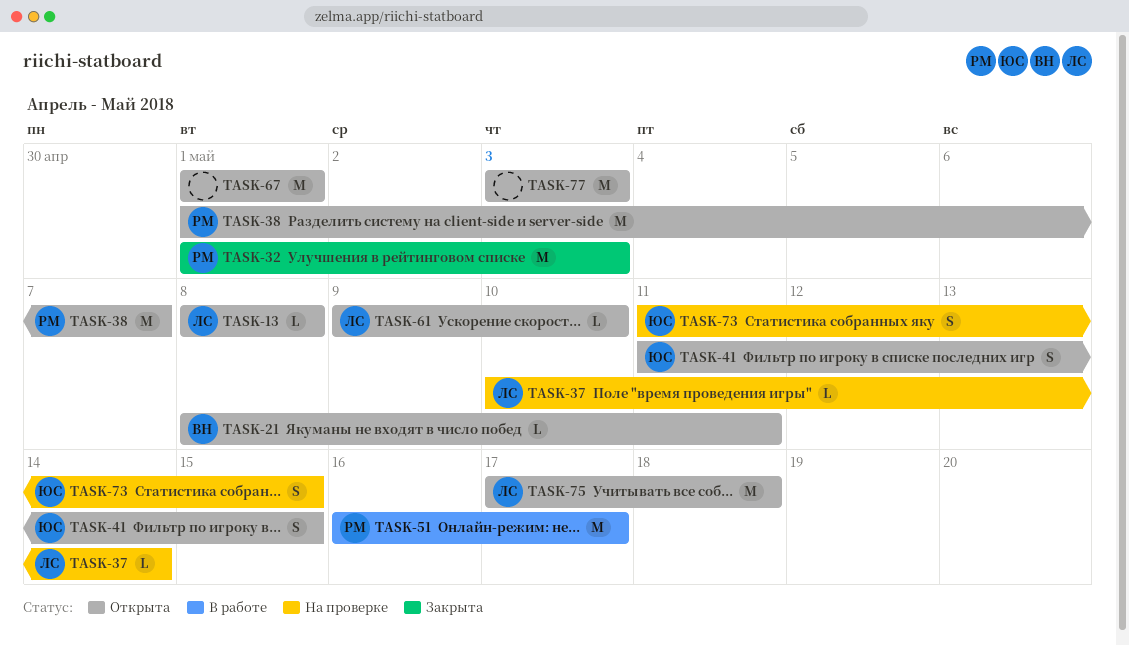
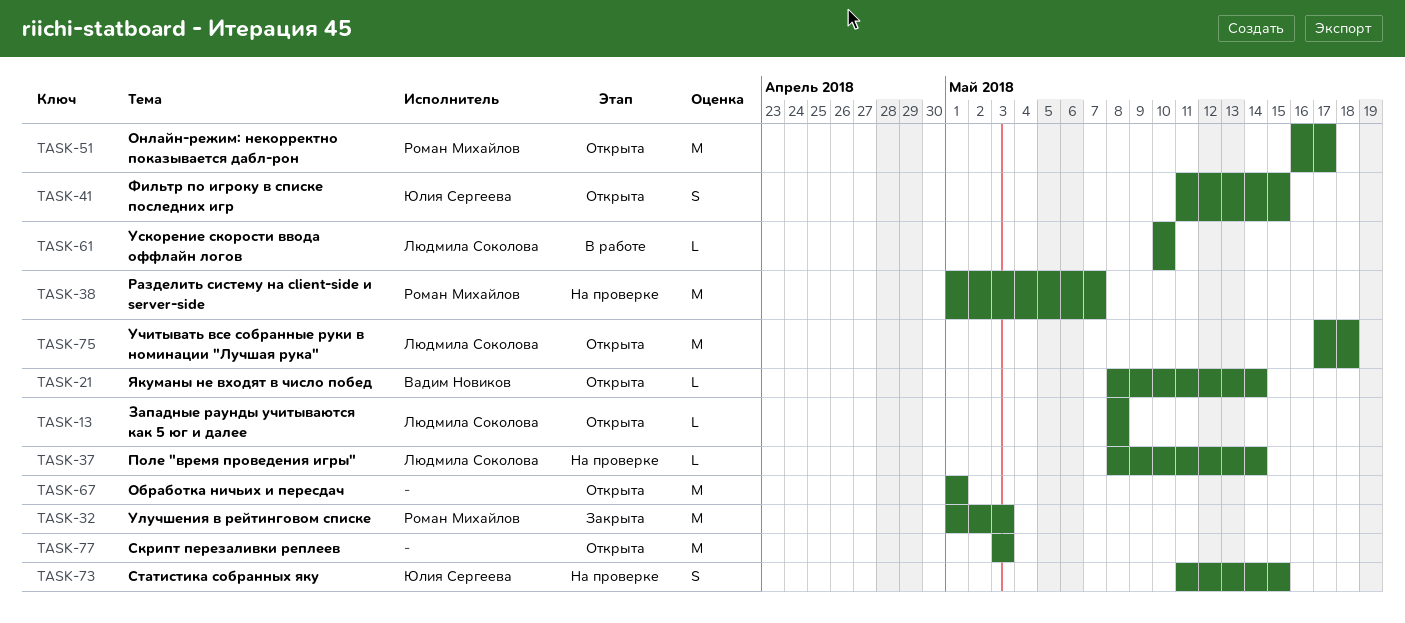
TASK-21, due: May 11 -> May 14
TASK-37, start: May 10 -> May 8
TASK-38, status: Открыта -> На проверке
TASK-51, status: В работе -> Открыта
TASK-61, status: Открыта -> В работе
TASK-61, start: May 9 -> May 10

